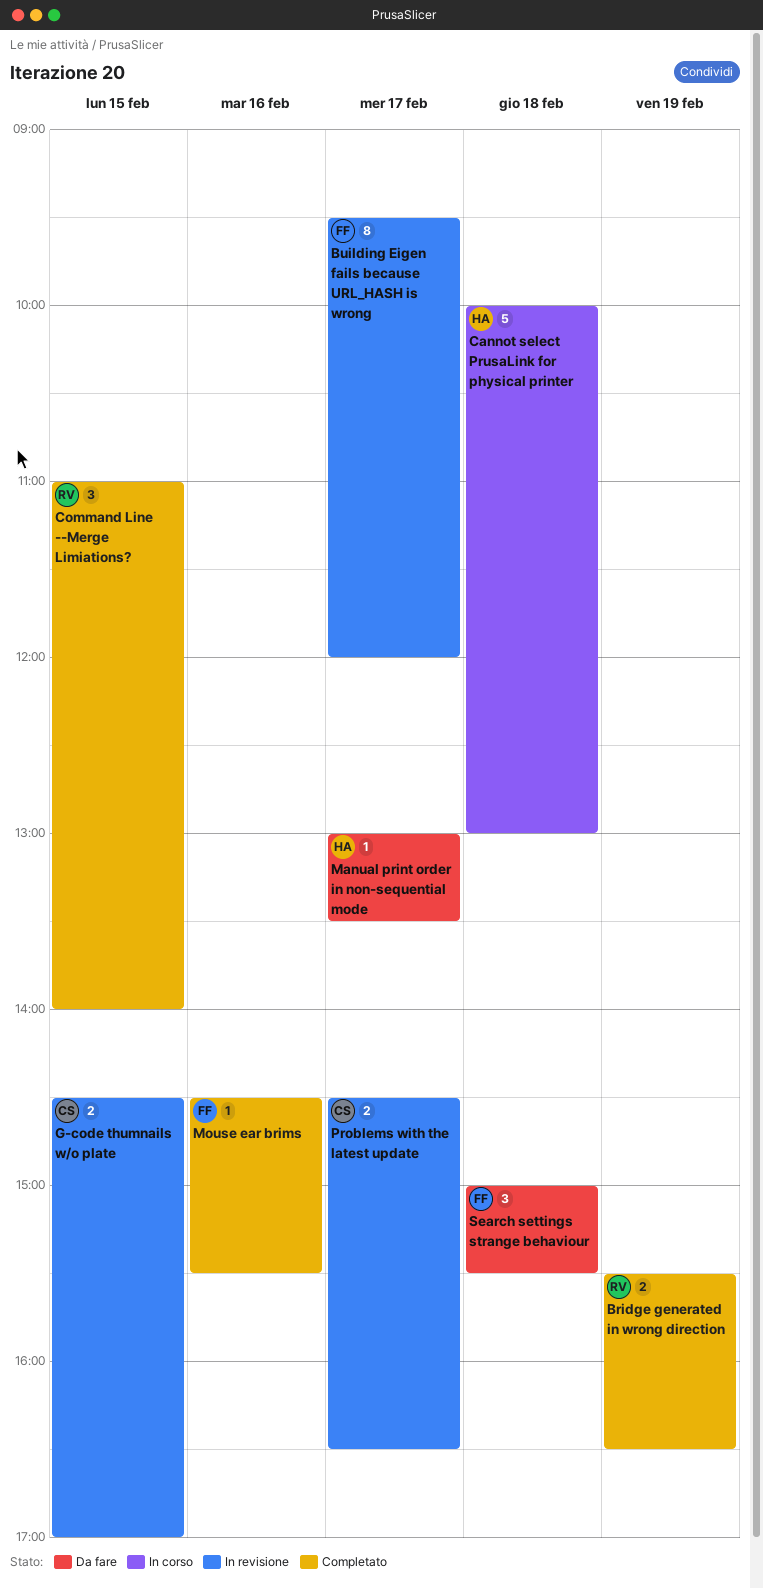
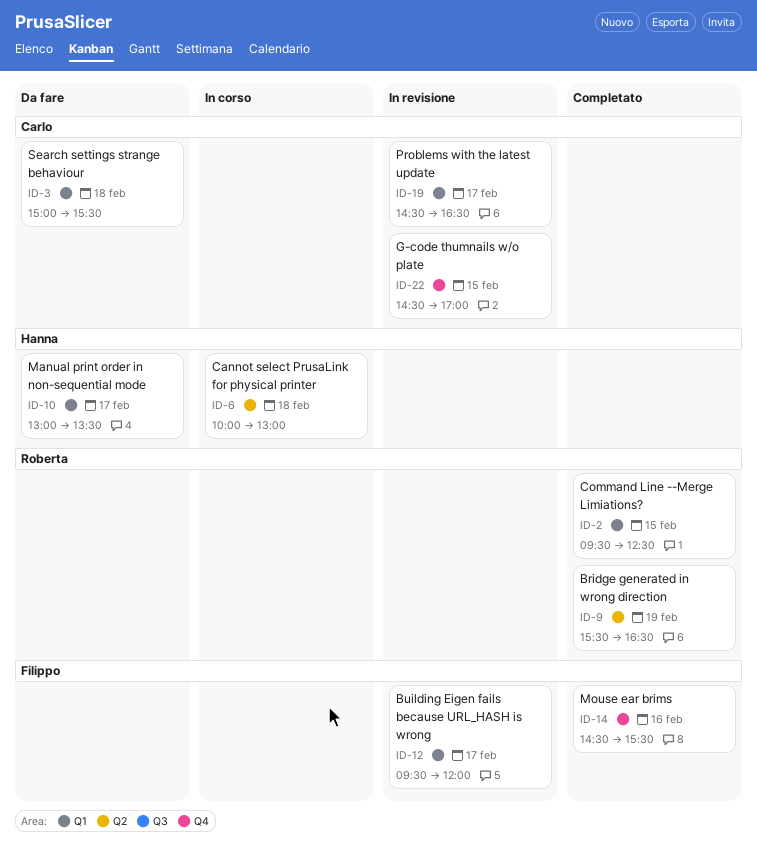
Command Line --Merge Limiations?, begins: 11:00 -> 09:30
Command Line --Merge Limiations?, ends: 14:00 -> 12:30
Search settings strange behaviour, owner: Filippo -> Carlo

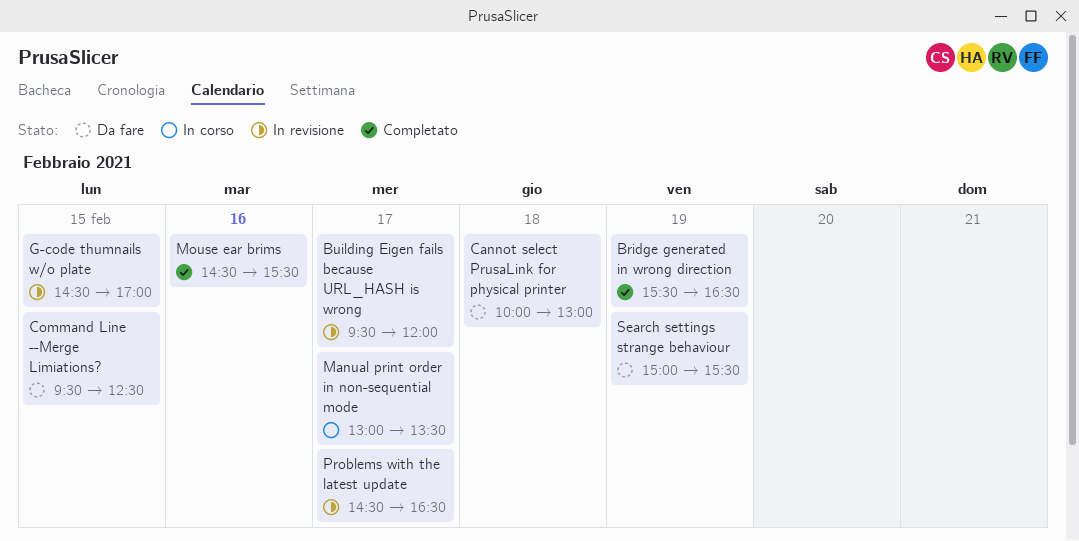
Cannot select PrusaLink for physical printer, status: In corso -> Da fare
Command Line --Merge Limiations?, status: Completato -> Da fare
Manual print order in non-sequential mode, status: Da fare -> In corso
Search settings strange behaviour, day: Feb 18 -> Feb 19

